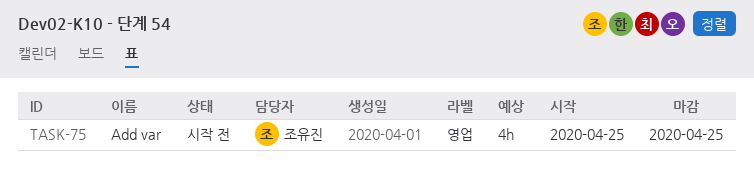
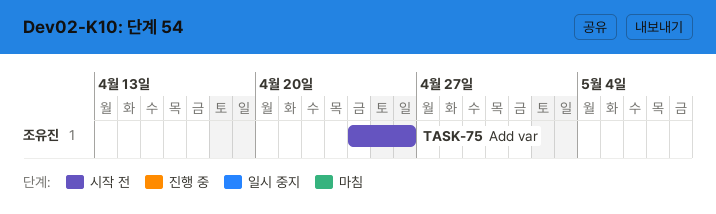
TASK-75, start: Apr 25 -> Apr 24
TASK-75, due: Apr 25 -> Apr 26

